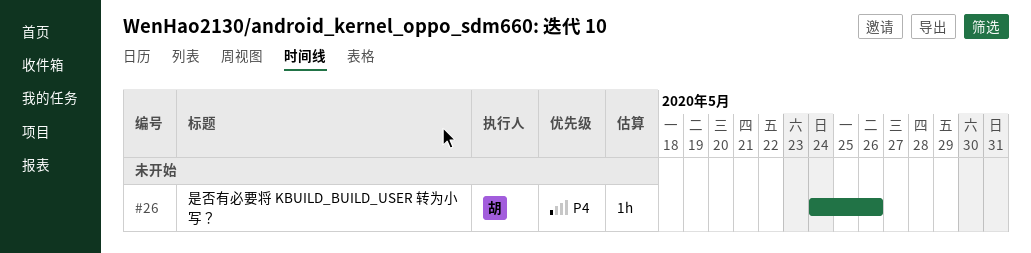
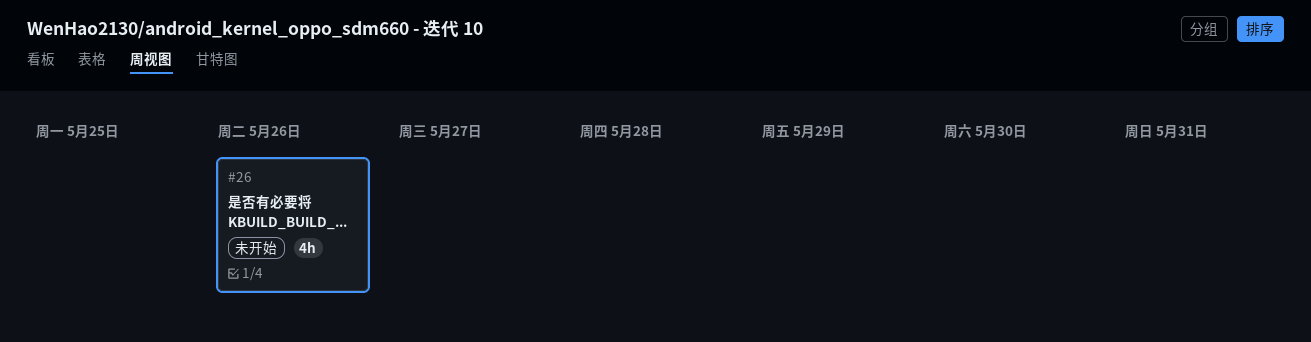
#26, estimate: 1h -> 4h

